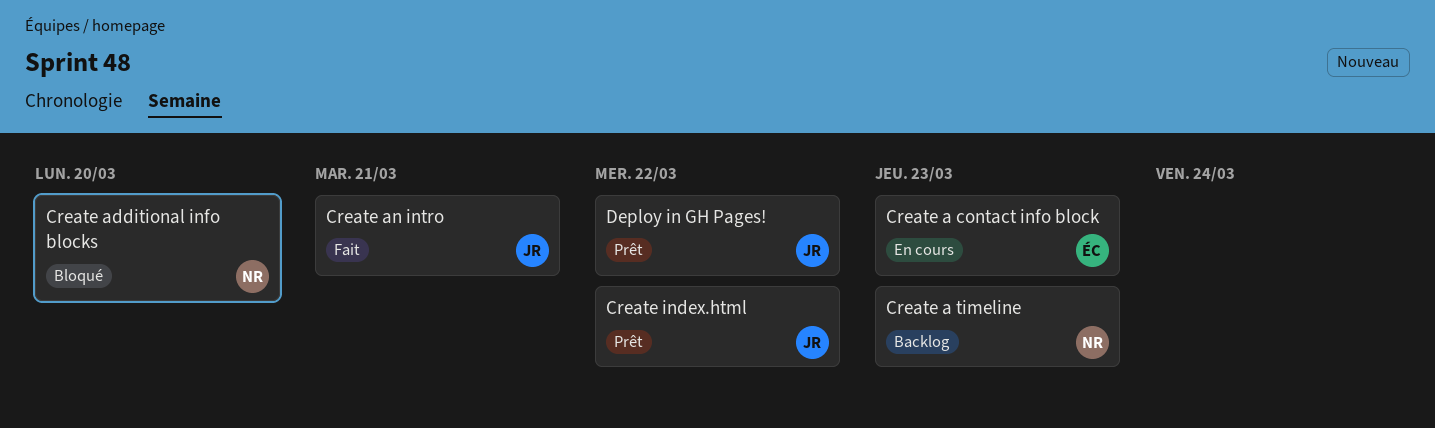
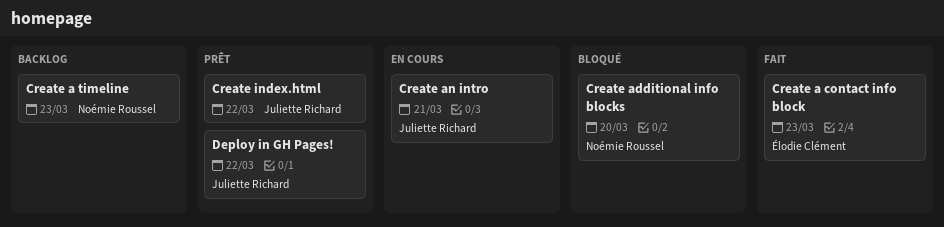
Create a contact info block, status: En cours -> Fait
Create an intro, status: Fait -> En cours

